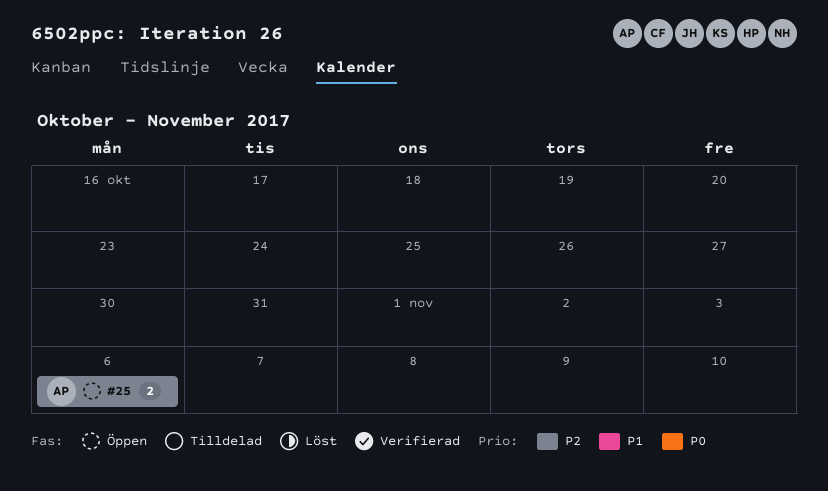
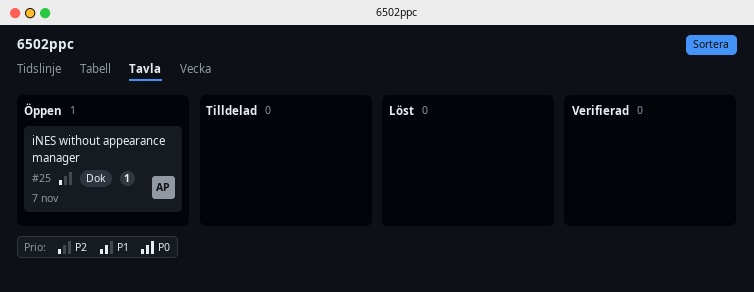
#25, estimate: 2 -> 1
#25, due: Nov 6 -> Nov 7

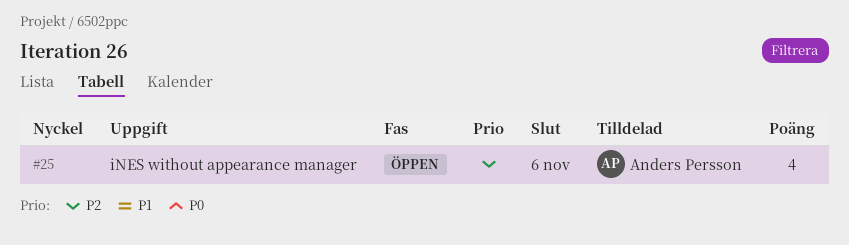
#25, estimate: 1 -> 4
#25, due: Nov 7 -> Nov 6

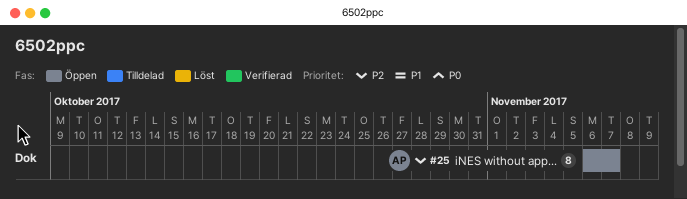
#25, estimate: 4 -> 8
#25, due: Nov 6 -> Nov 7

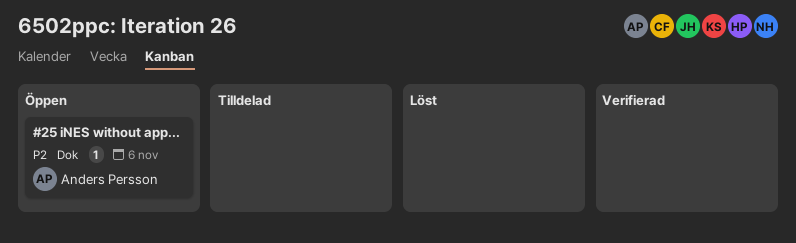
#25, estimate: 8 -> 1
#25, due: Nov 7 -> Nov 6

